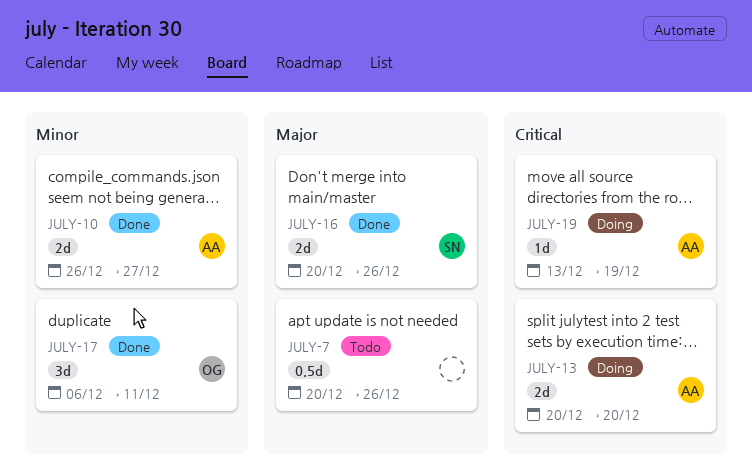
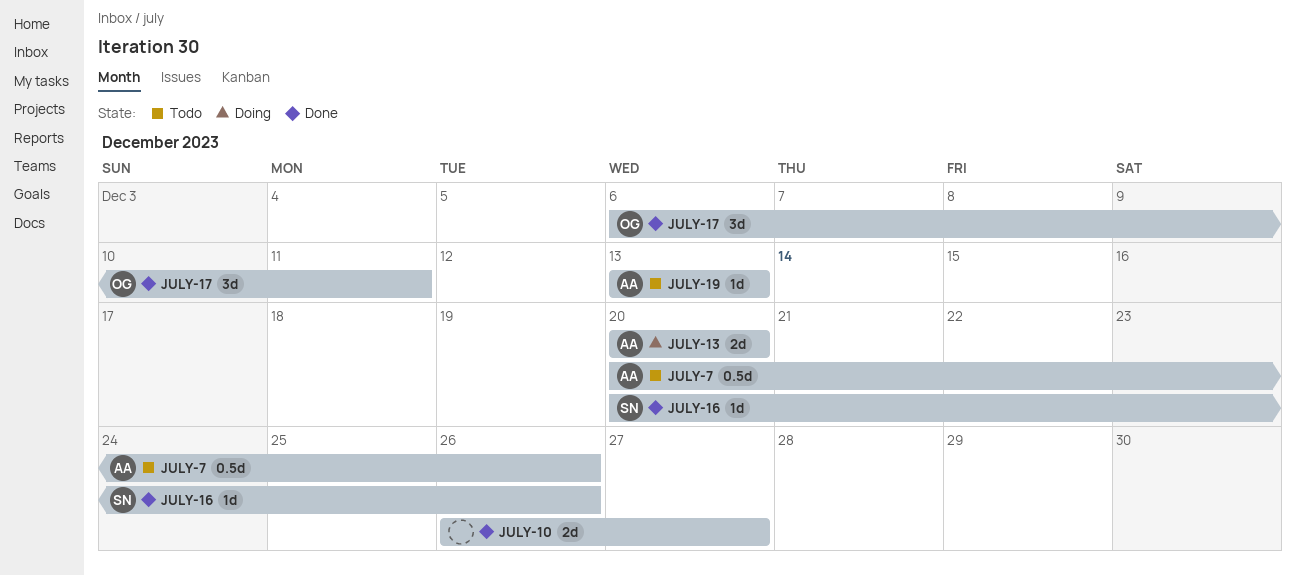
JULY-7, owner: none -> AA
JULY-10, owner: AA -> none
JULY-16, estimate: 2d -> 1d
JULY-19, status: Doing -> Todo
JULY-19, due: Dec 19 -> Dec 13

